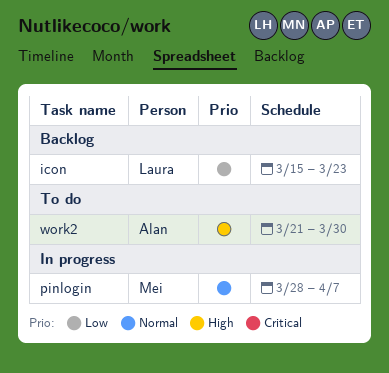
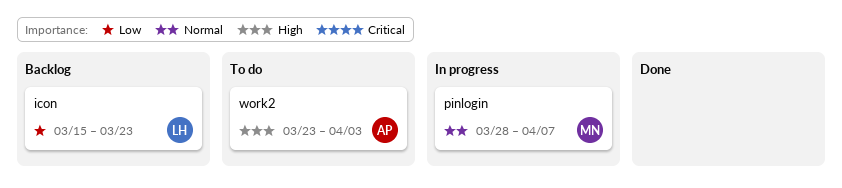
work2, start: Mar 21 -> Mar 23
work2, due: Mar 30 -> Apr 3

